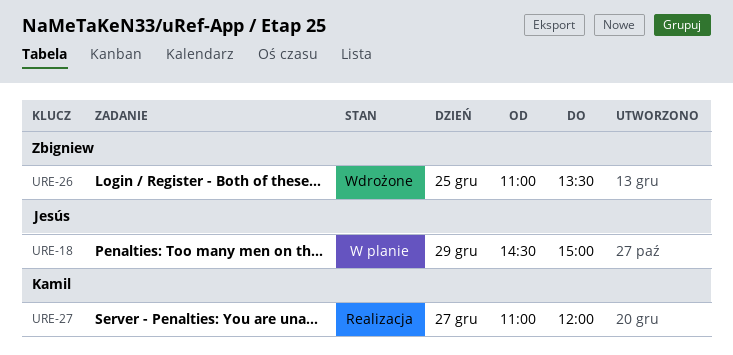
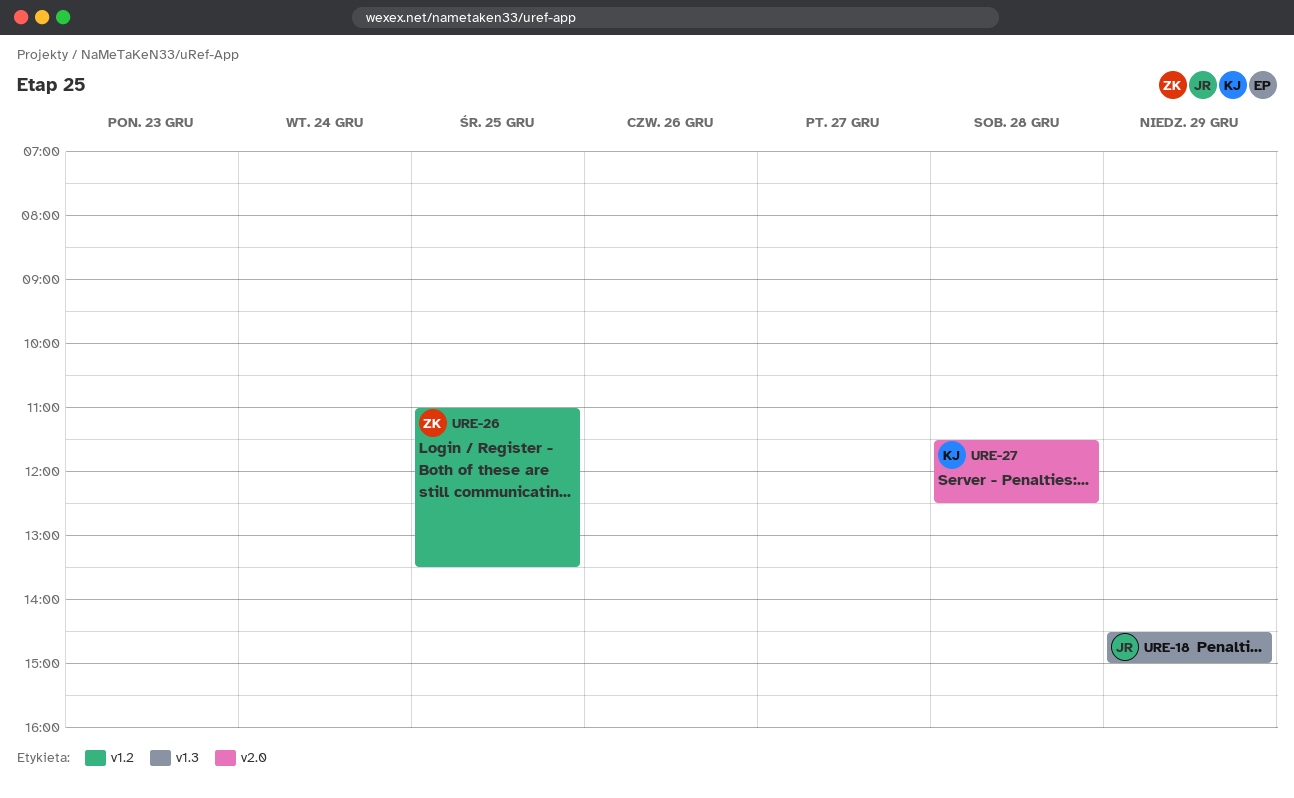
URE-27, day: Dec 27 -> Dec 28
URE-27, begins: 11:00 -> 11:30
URE-27, ends: 12:00 -> 12:30

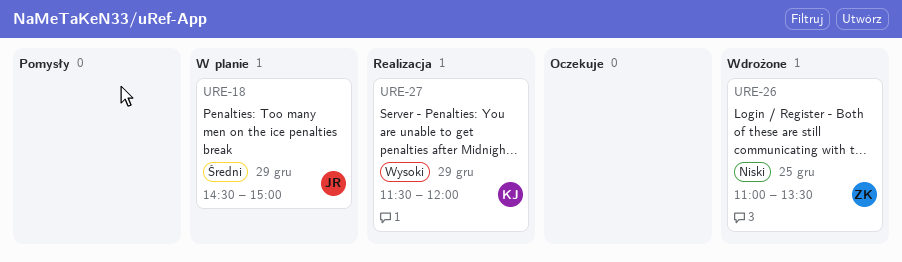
URE-27, day: Dec 28 -> Dec 29
URE-27, ends: 12:30 -> 12:00

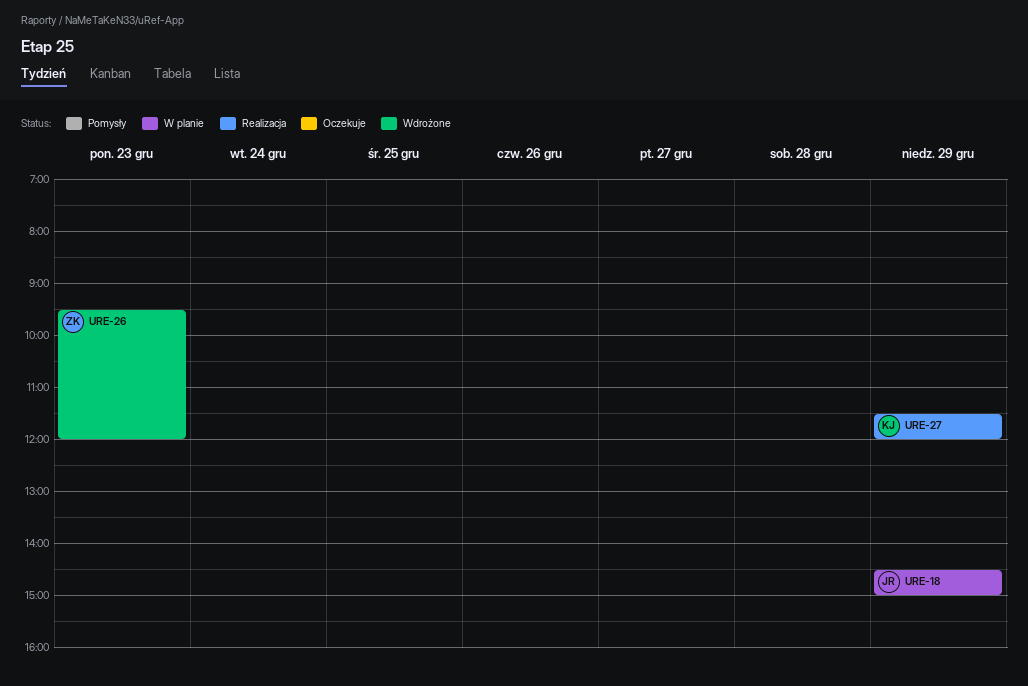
URE-26, day: Dec 25 -> Dec 23
URE-26, begins: 11:00 -> 09:30
URE-26, ends: 13:30 -> 12:00

